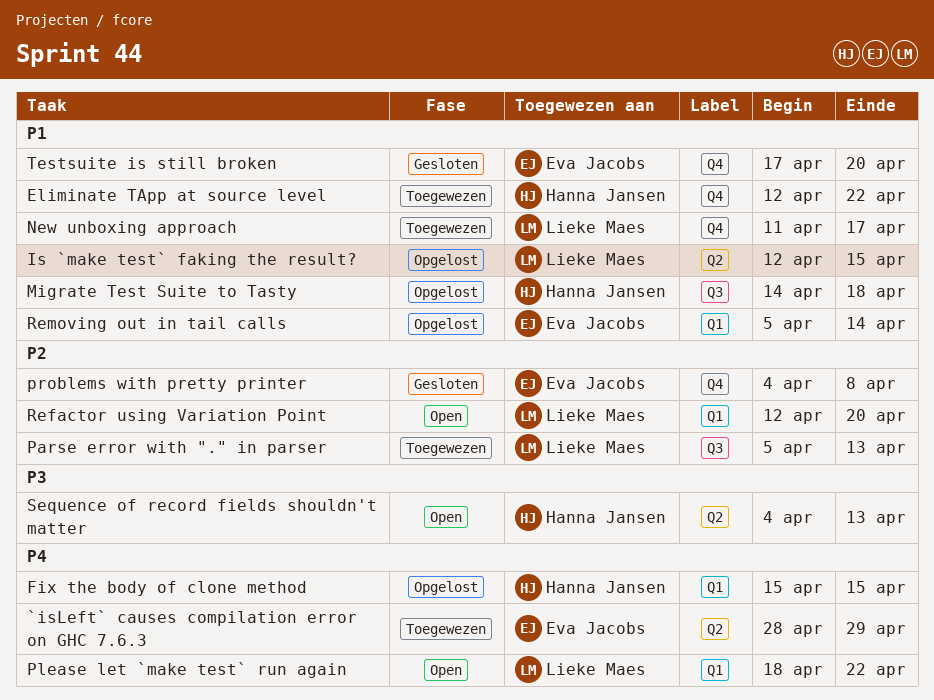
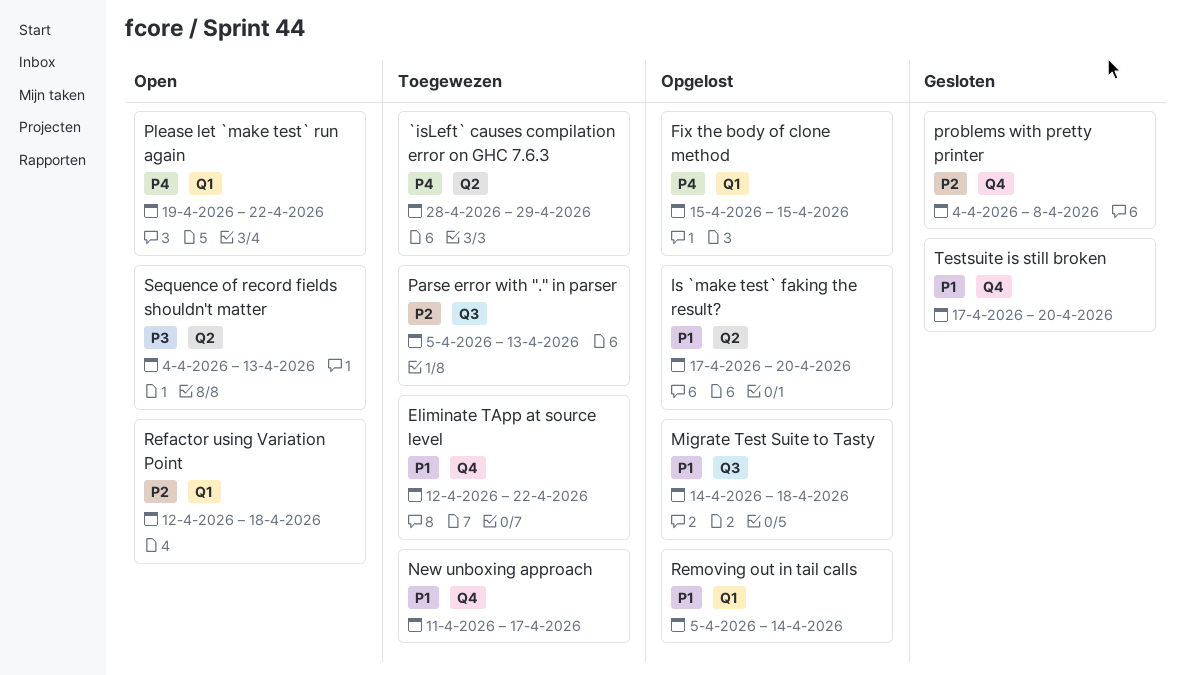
Is `make test` faking the result?, start: Apr 12 -> Apr 17
Is `make test` faking the result?, due: Apr 15 -> Apr 20
Please let `make test` run again, start: Apr 18 -> Apr 19
Refactor using Variation Point, due: Apr 20 -> Apr 18

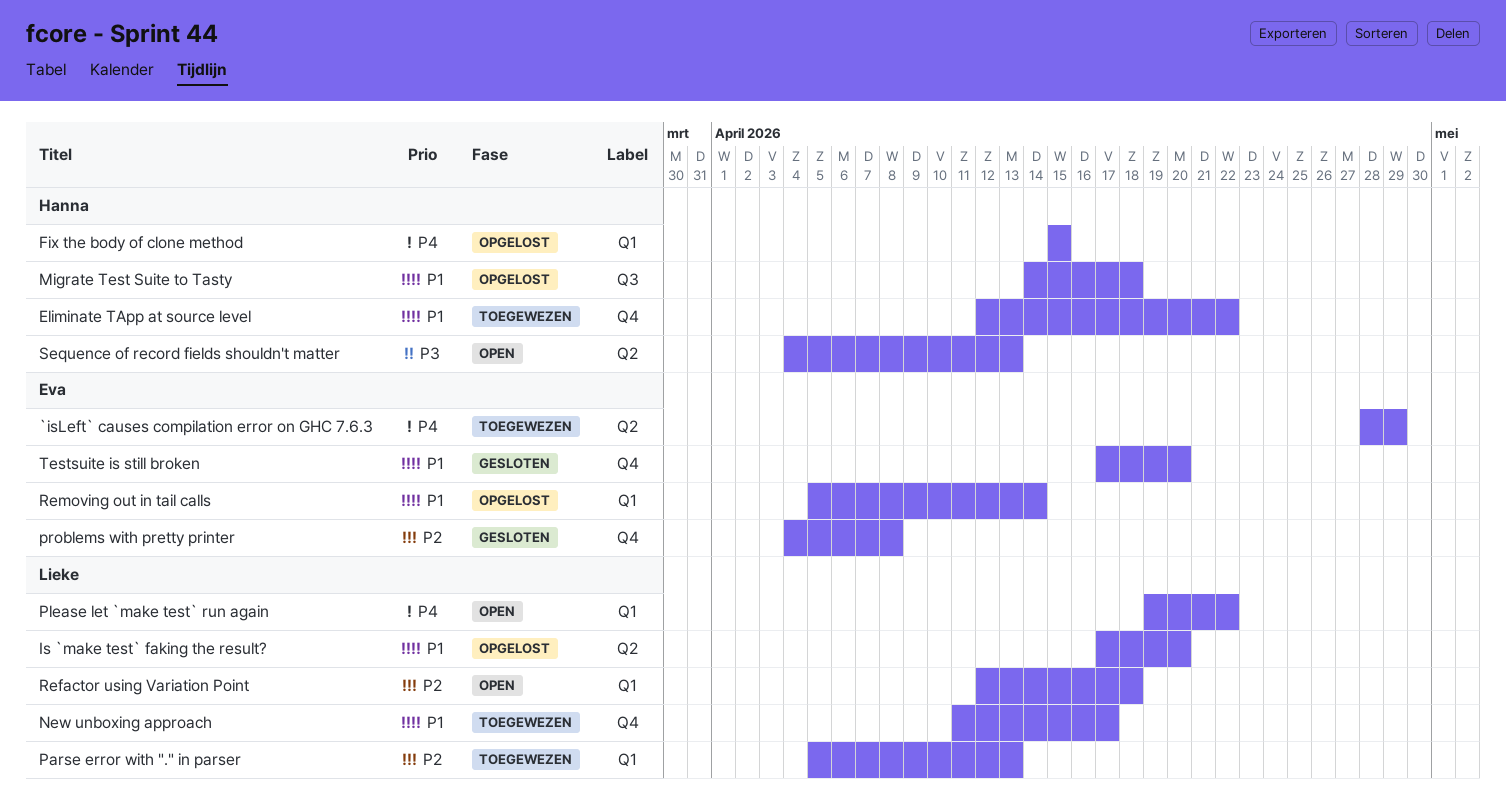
Parse error with "." in parser, label: Q3 -> Q1

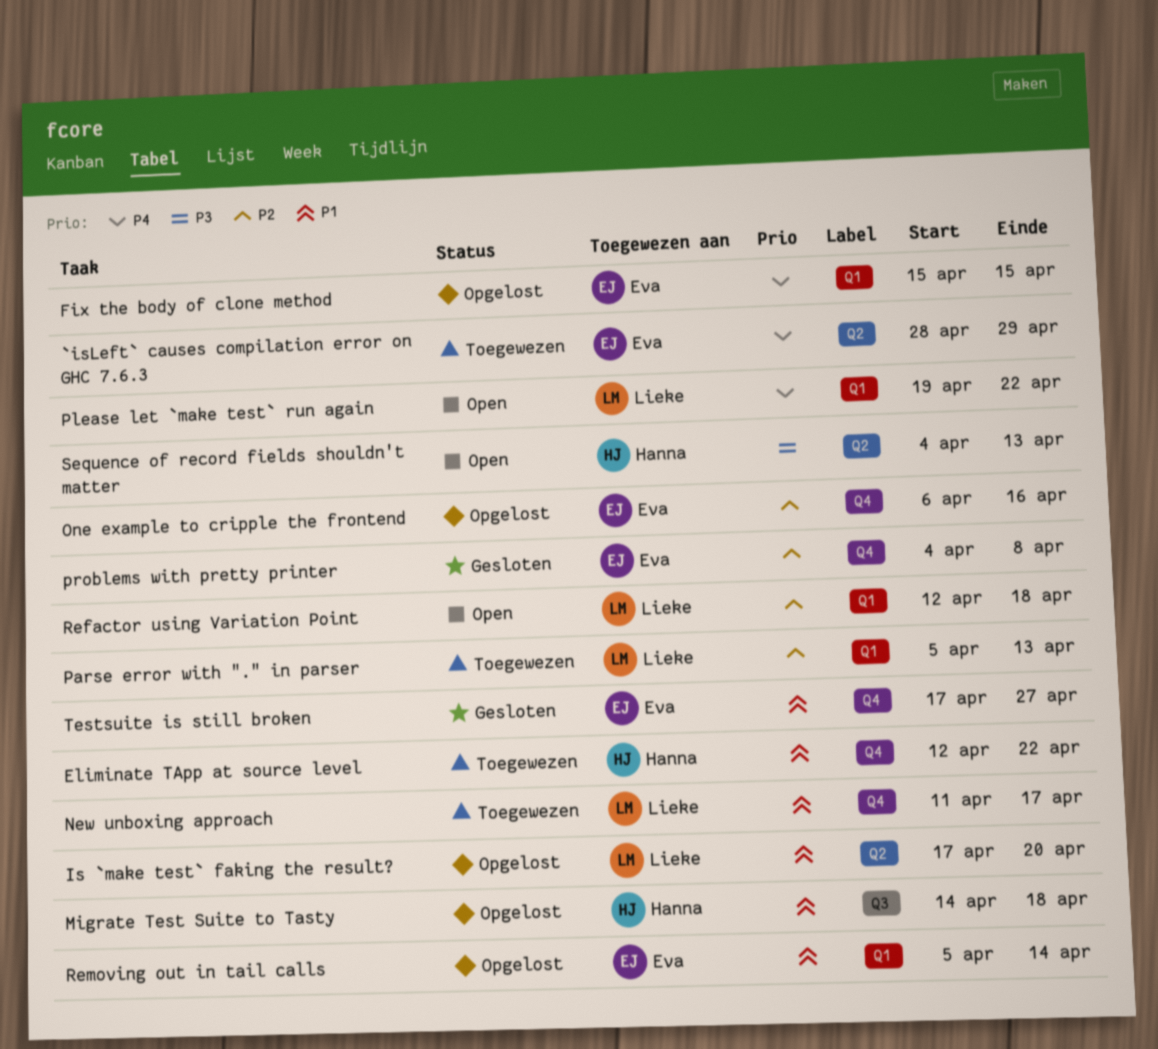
Fix the body of clone method, owner: Hanna -> Eva
One example to cripple the frontend: none -> present
Testsuite is still broken, due: Apr 20 -> Apr 27

